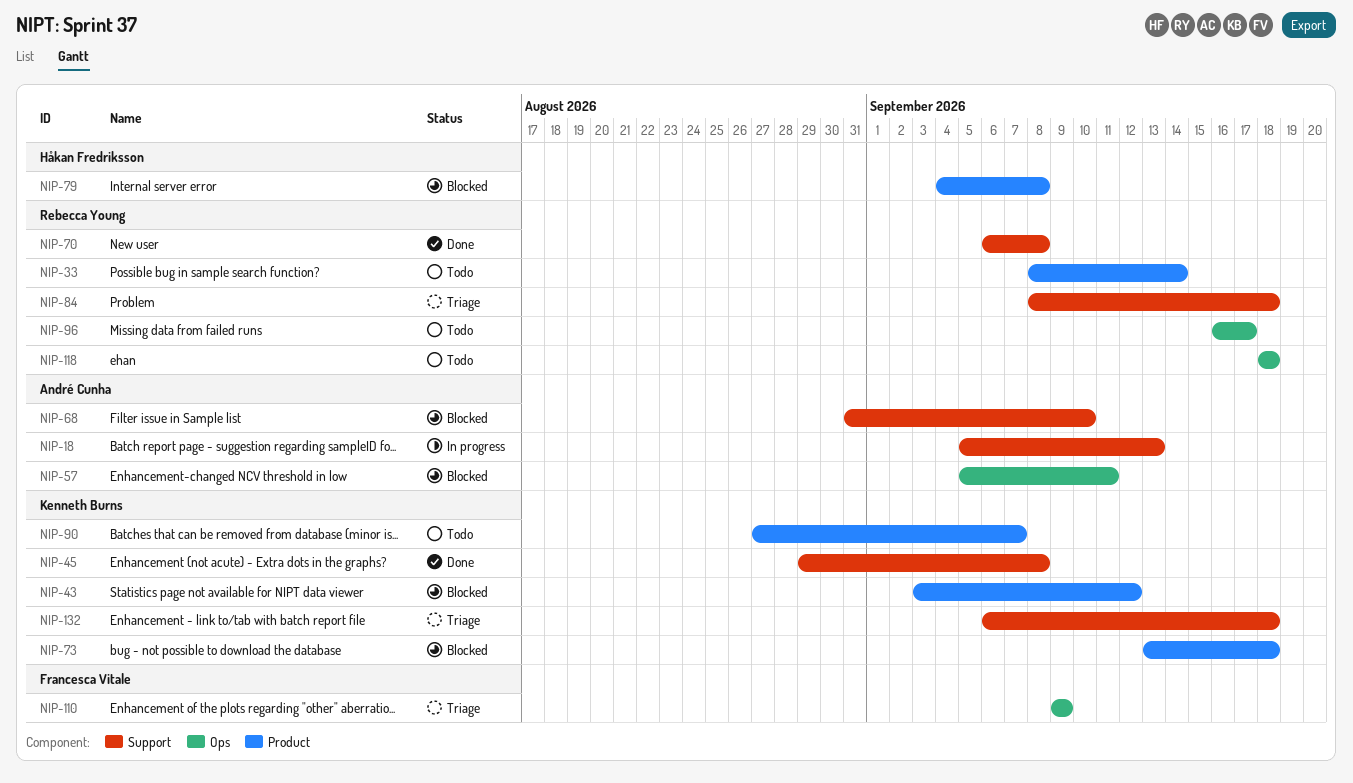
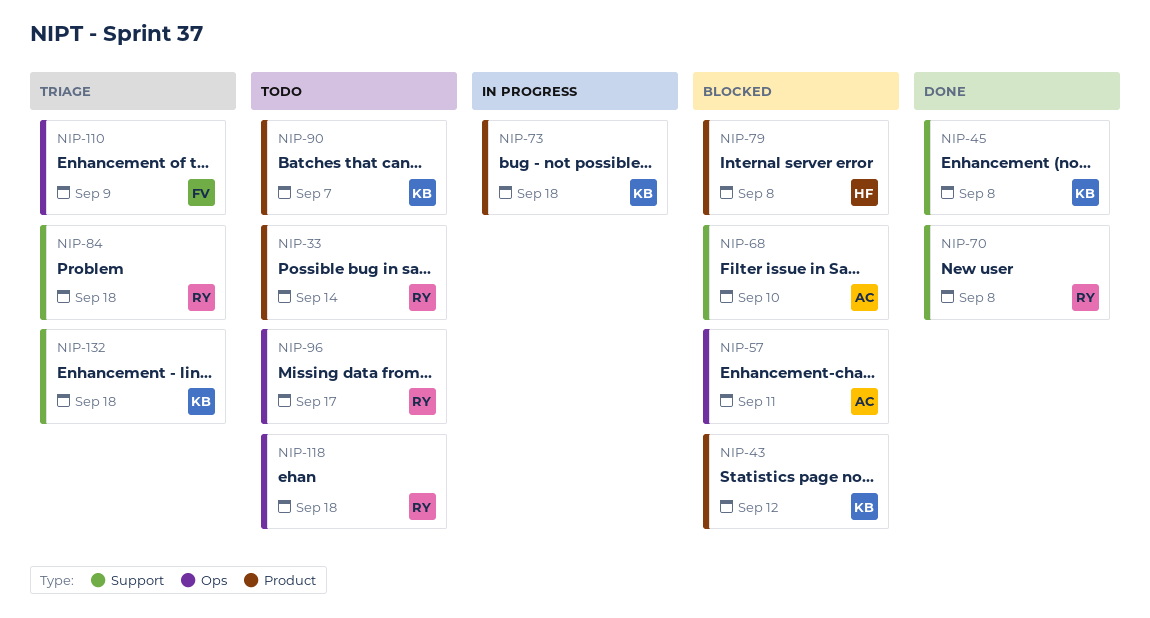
NIP-18: present -> none
NIP-73, status: Blocked -> In progress

